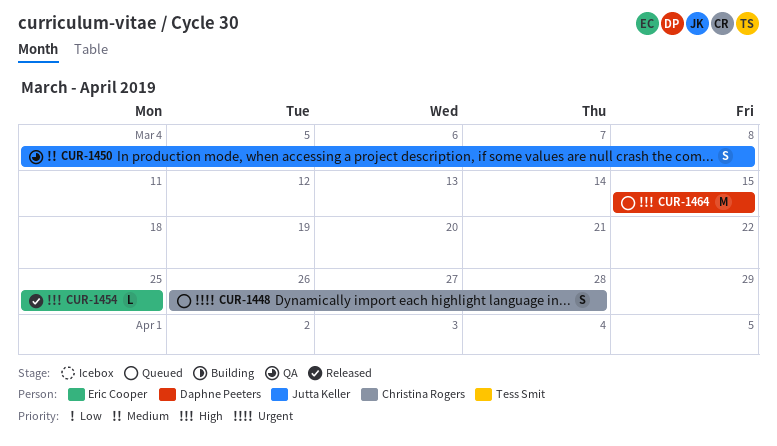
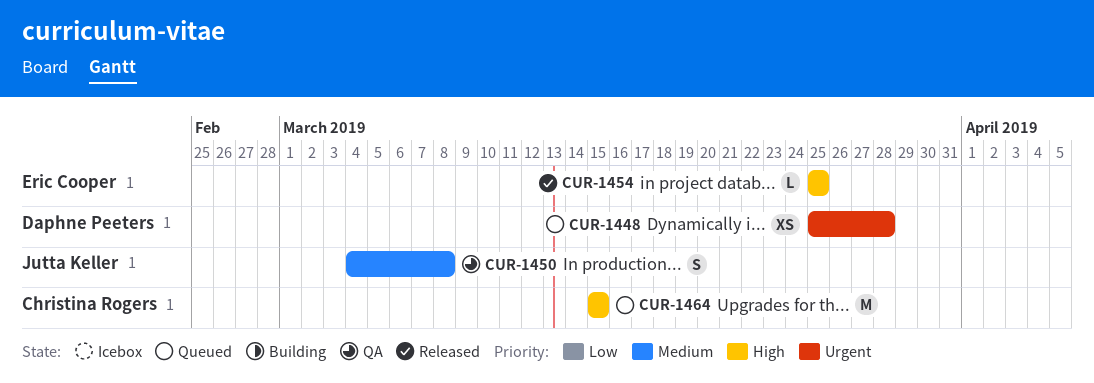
CUR-1448, owner: Christina Rogers -> Daphne Peeters
CUR-1448, estimate: S -> XS
CUR-1448, start: Mar 26 -> Mar 25
CUR-1464, owner: Daphne Peeters -> Christina Rogers

